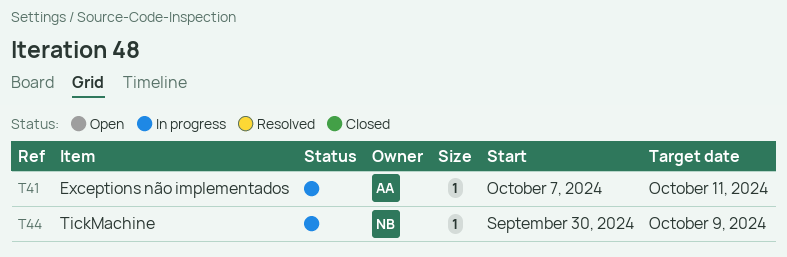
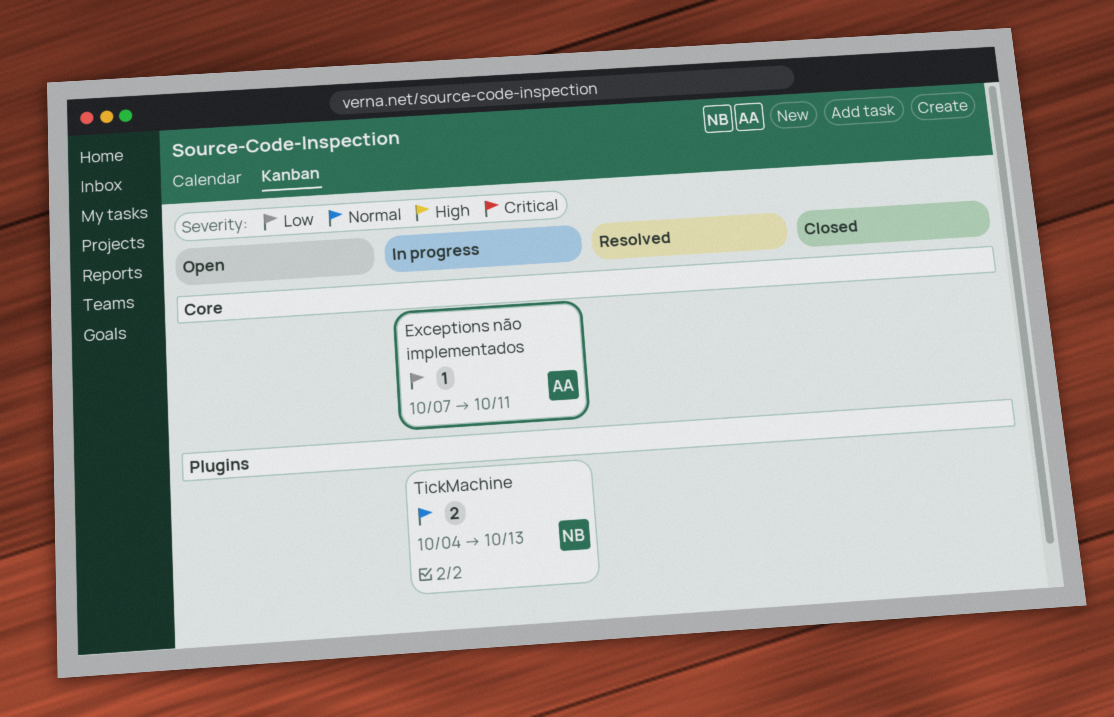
TickMachine, estimate: 1 -> 2
TickMachine, start: Sep 30 -> Oct 4
TickMachine, due: Oct 9 -> Oct 13

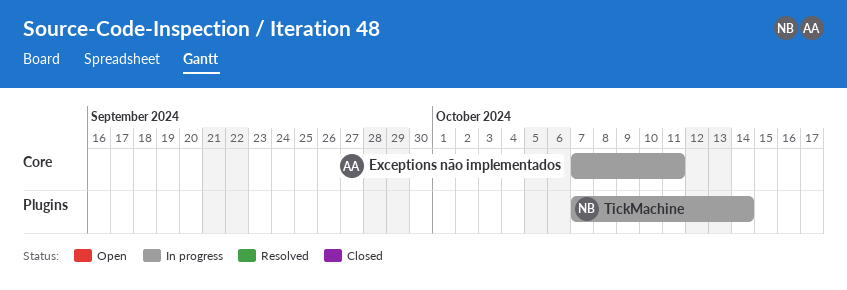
TickMachine, start: Oct 4 -> Oct 7
TickMachine, due: Oct 13 -> Oct 14

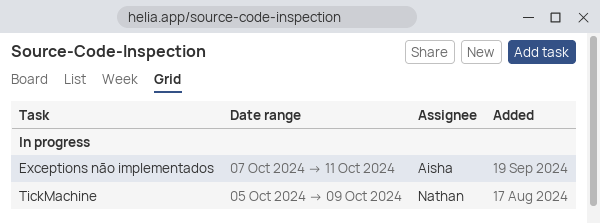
TickMachine, start: Oct 7 -> Oct 5
TickMachine, due: Oct 14 -> Oct 9

